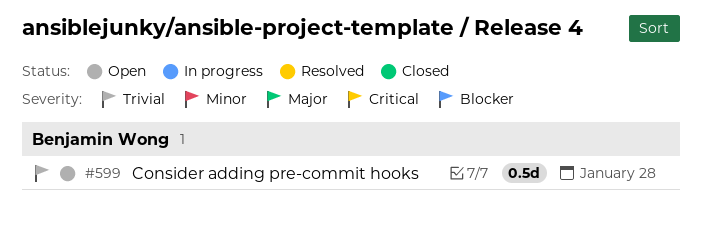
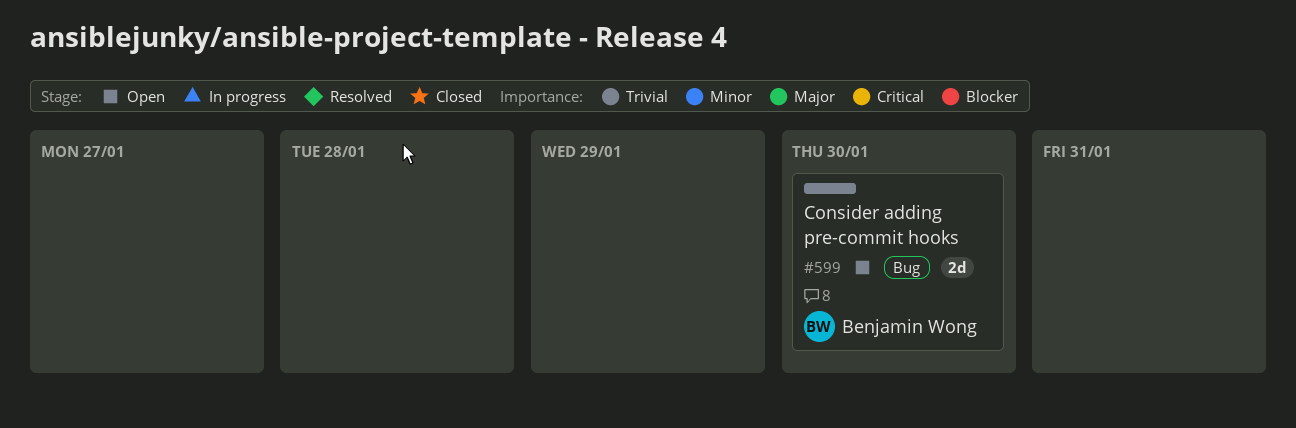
#599, estimate: 0.5d -> 2d
#599, due: Jan 28 -> Jan 30

